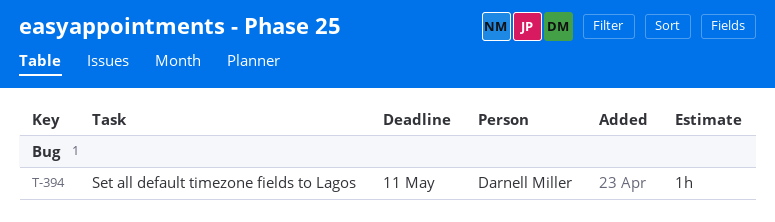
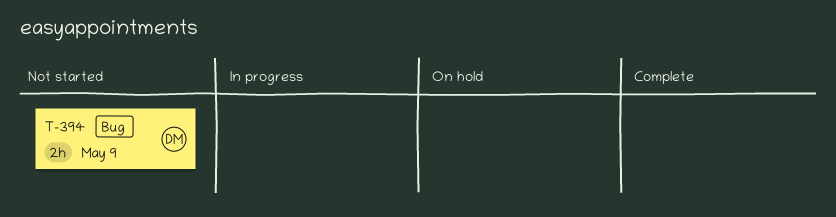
T-394, estimate: 1h -> 2h
T-394, due: May 11 -> May 9

